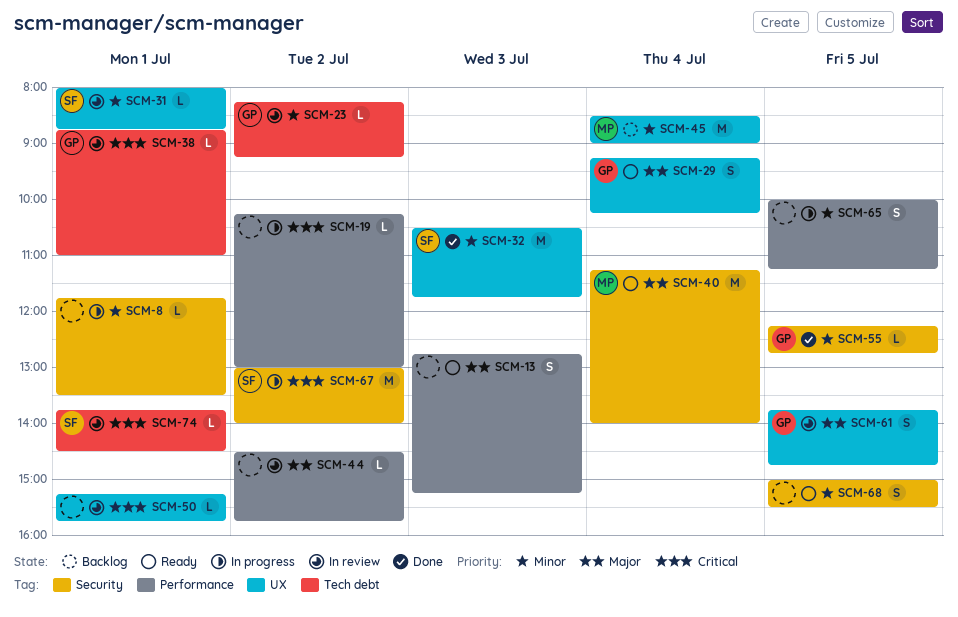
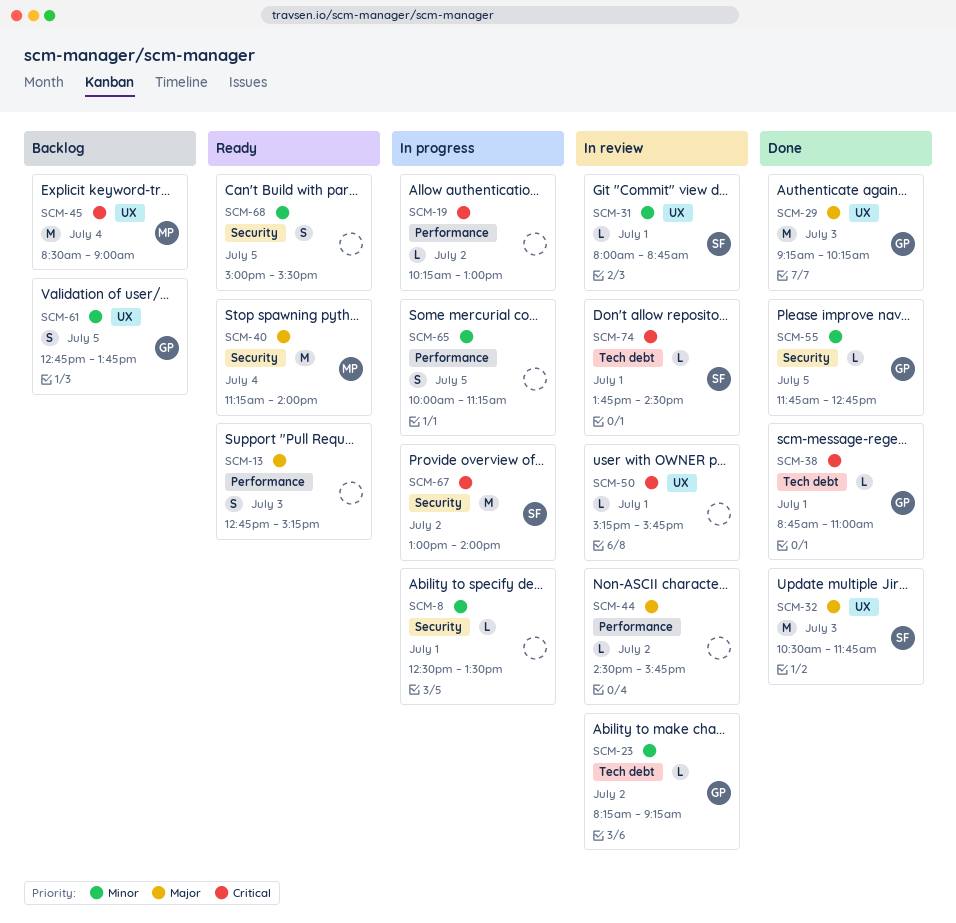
SCM-8, begins: 11:45 -> 12:30
SCM-29, status: Ready -> Done
SCM-29, estimate: S -> M
SCM-29, day: Jul 4 -> Jul 3
SCM-32, priority: Minor -> Major
SCM-38, status: In review -> Done
SCM-45, priority: Minor -> Critical
SCM-55, begins: 12:15 -> 11:45
SCM-61, status: In review -> Backlog
SCM-61, priority: Major -> Minor
SCM-61, begins: 13:45 -> 12:45
SCM-61, ends: 14:45 -> 13:45

